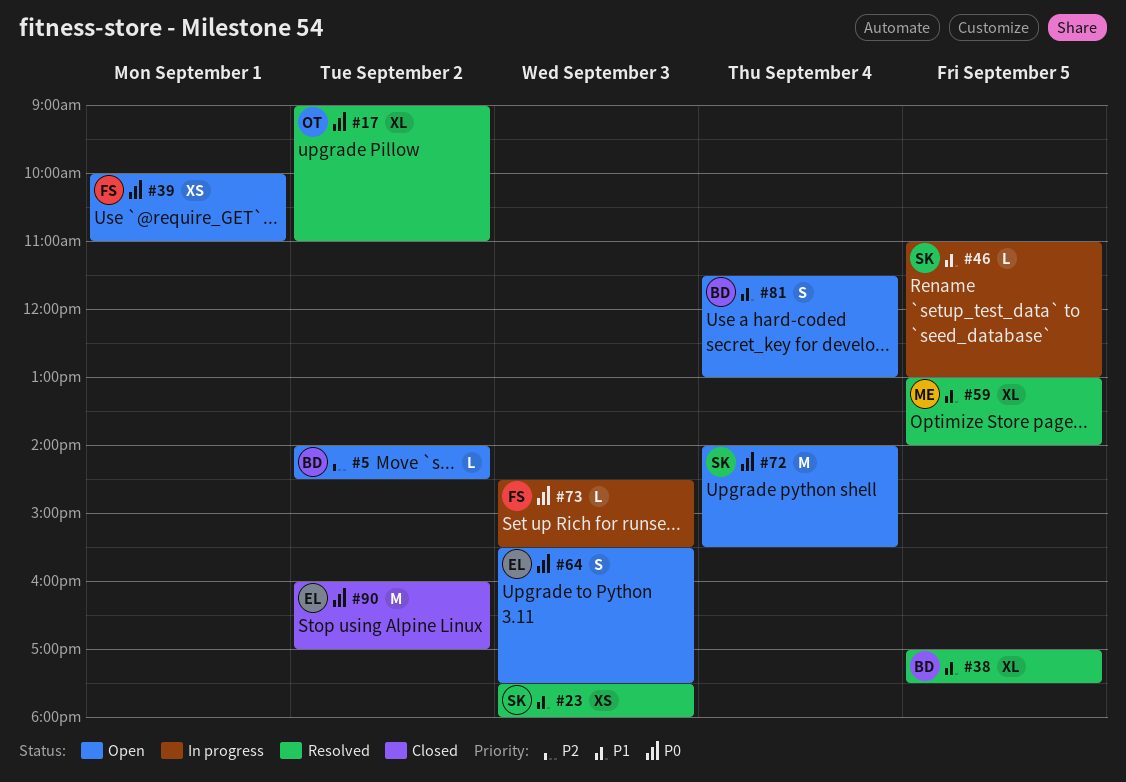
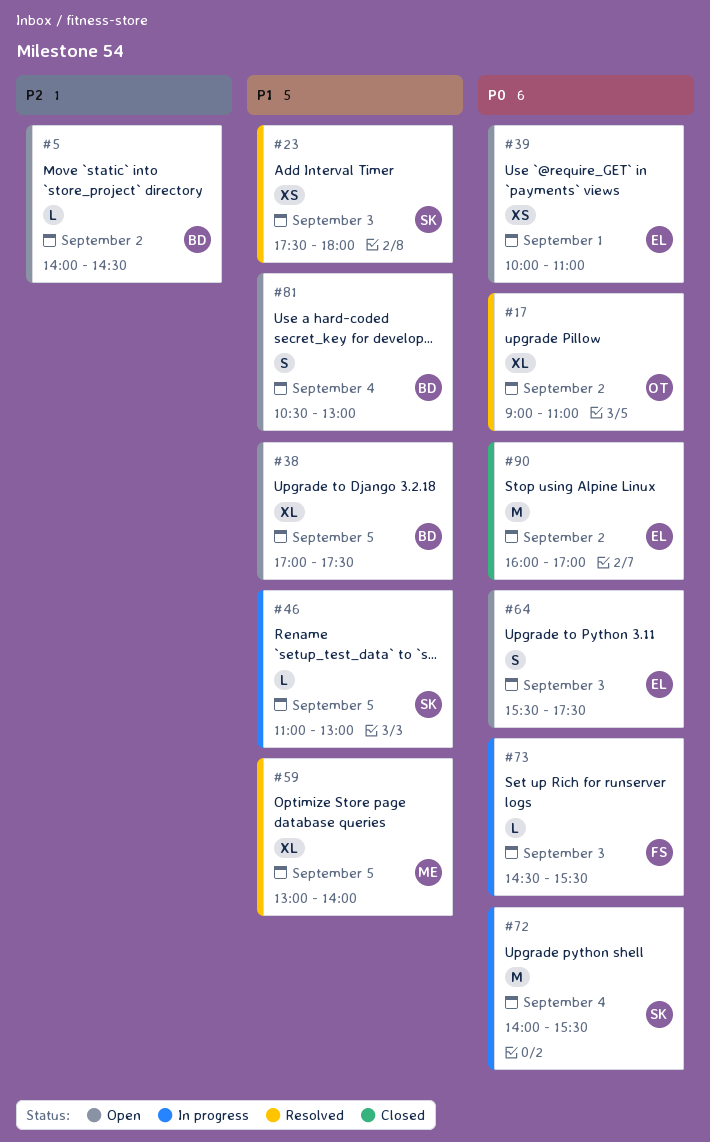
#38, status: Resolved -> Open
#39, owner: FS -> EL
#72, status: Open -> In progress
#81, begins: 11:30 -> 10:30

